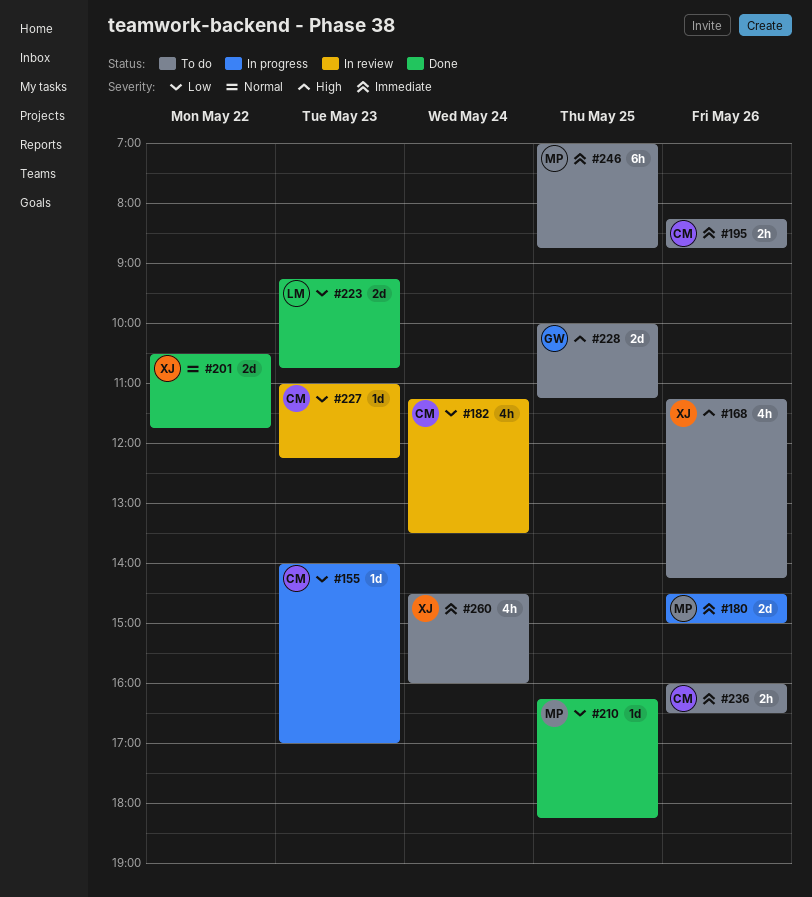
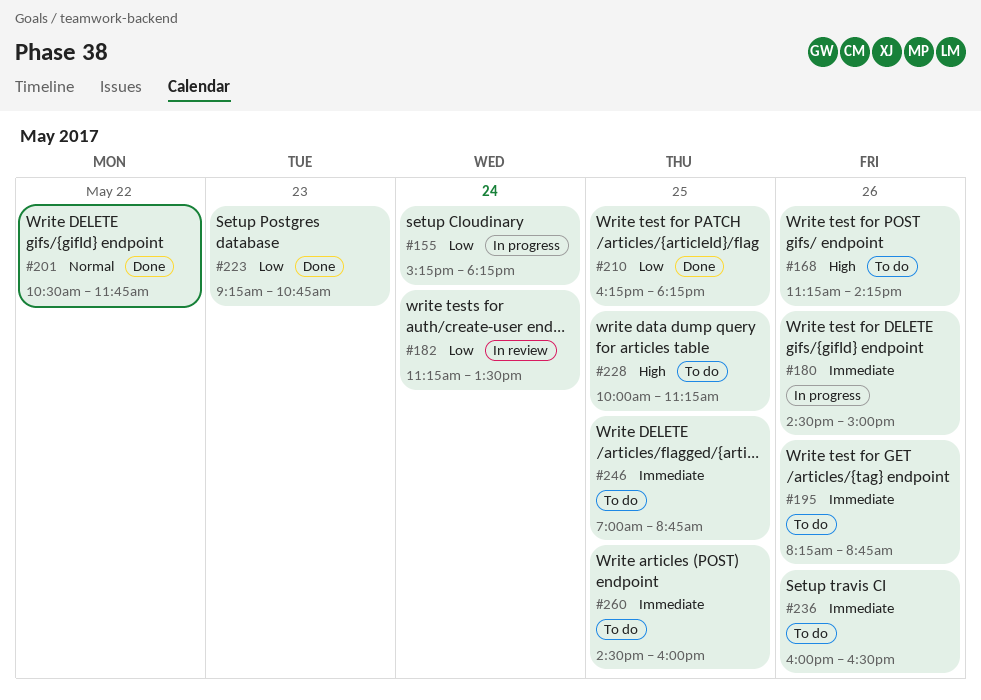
#155, day: May 23 -> May 24
#155, begins: 14:00 -> 15:15
#155, ends: 17:00 -> 18:15
#227: present -> none
#260, day: May 24 -> May 25

